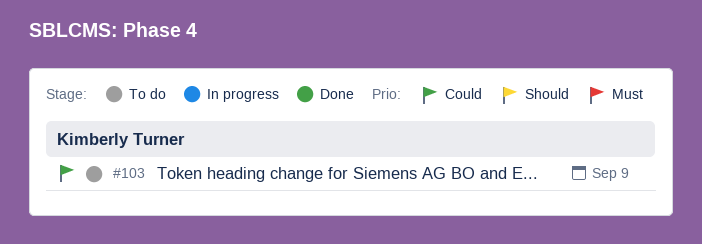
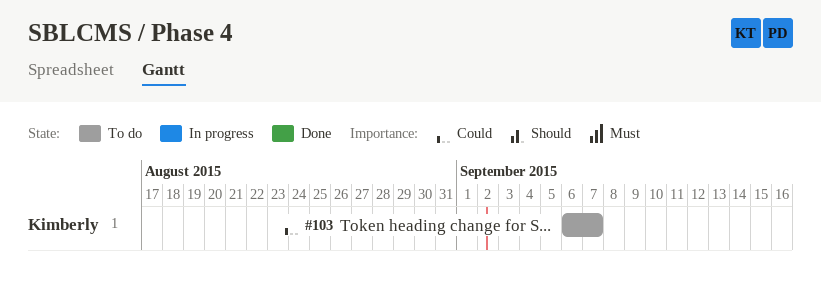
#103, due: Sep 9 -> Sep 7

